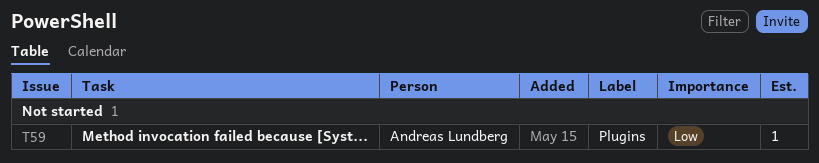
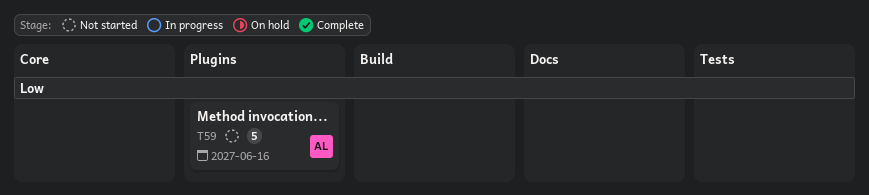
T59, estimate: 1 -> 5

